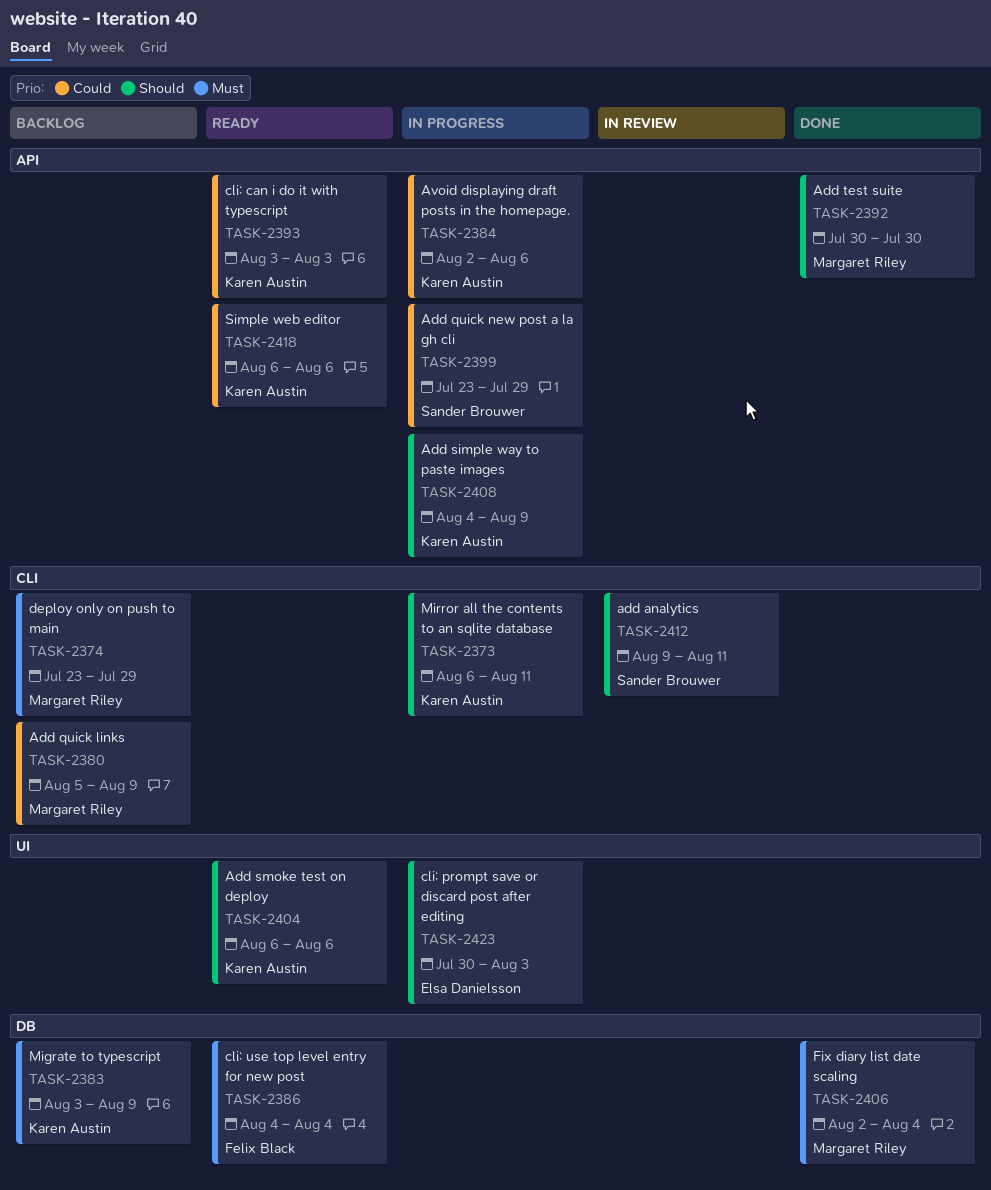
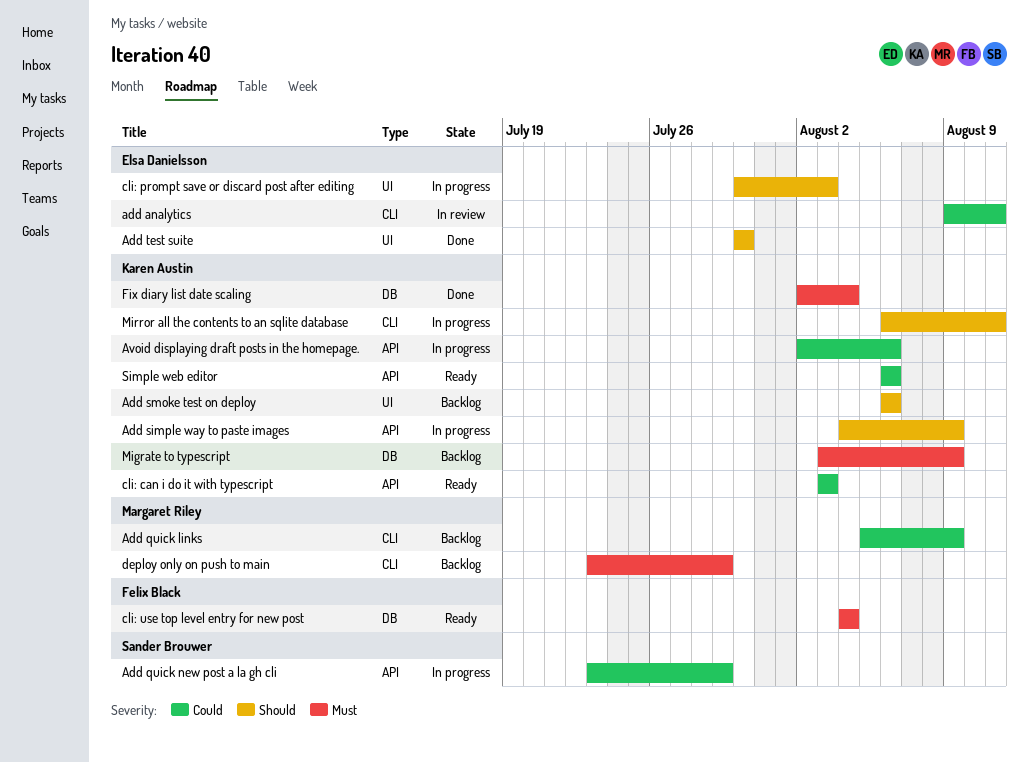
add analytics, owner: Sander Brouwer -> Elsa Danielsson
add analytics, priority: Should -> Could
Add smoke test on deploy, status: Ready -> Backlog
Add test suite, owner: Margaret Riley -> Elsa Danielsson
Add test suite, label: API -> UI
Fix diary list date scaling, owner: Margaret Riley -> Karen Austin

